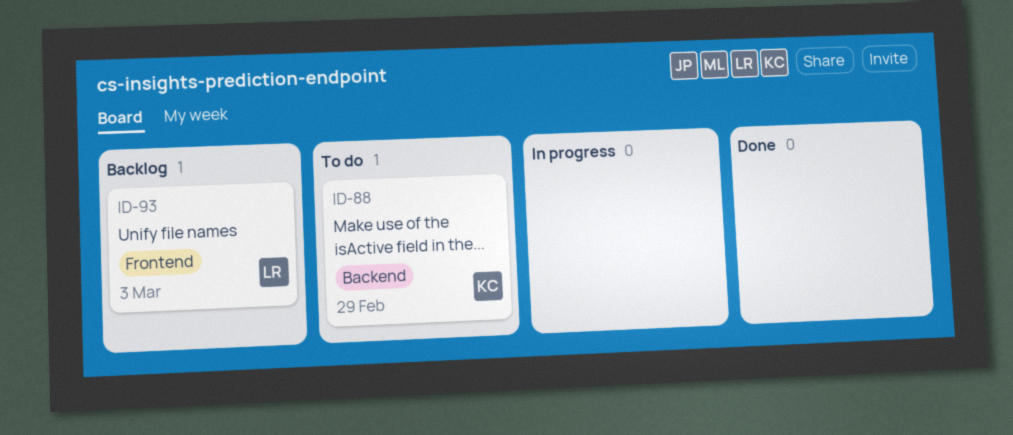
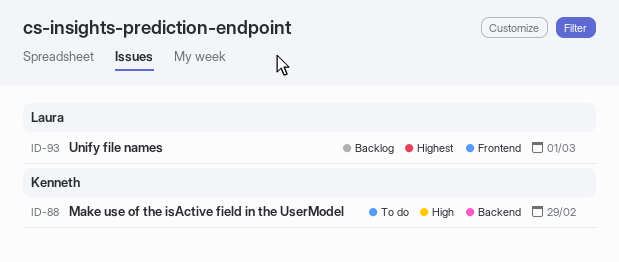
ID-93, due: Mar 3 -> Mar 1

